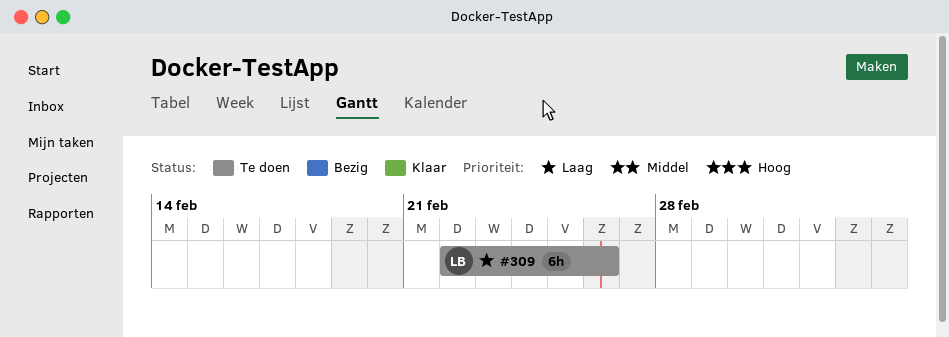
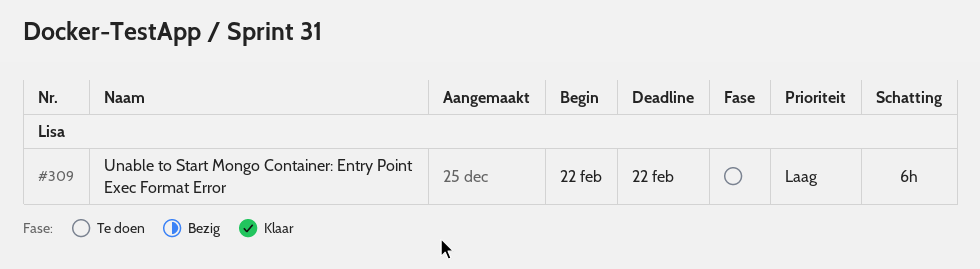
#309, due: Feb 26 -> Feb 22

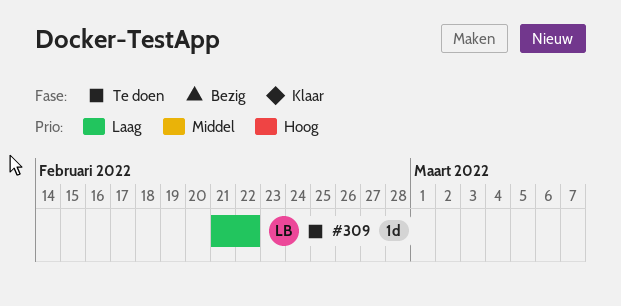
#309, estimate: 6h -> 1d
#309, start: Feb 22 -> Feb 21

